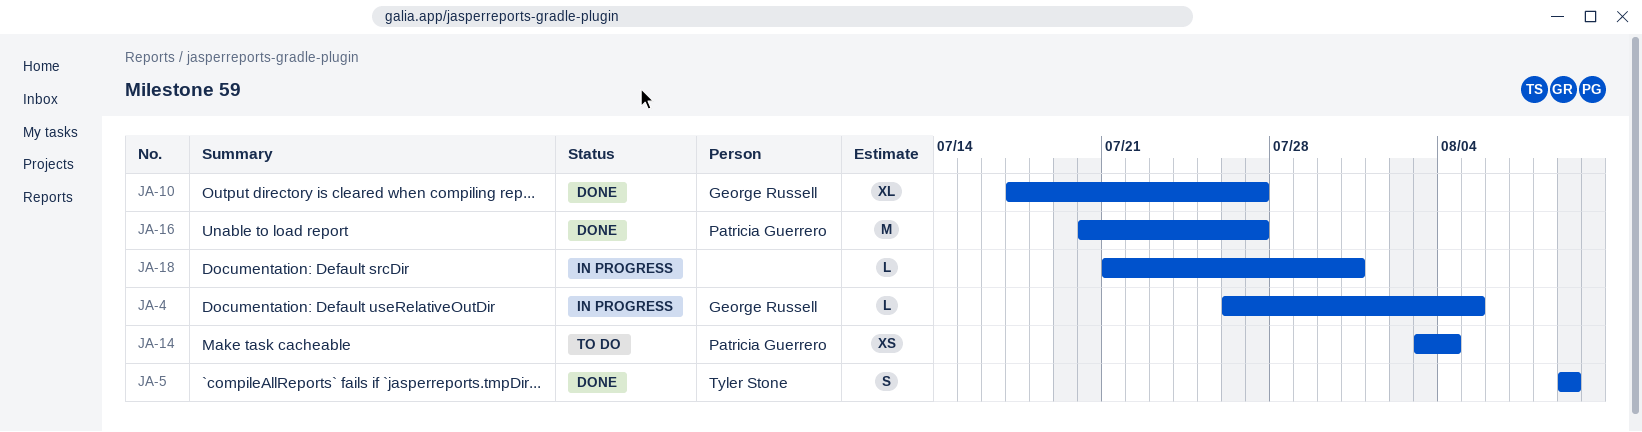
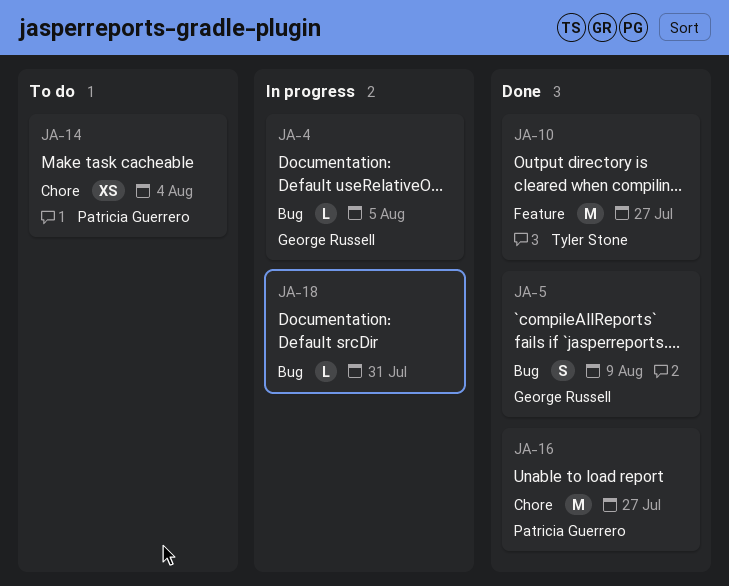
JA-5, owner: Tyler Stone -> George Russell
JA-10, owner: George Russell -> Tyler Stone
JA-10, estimate: XL -> M

